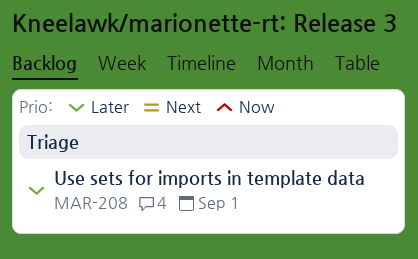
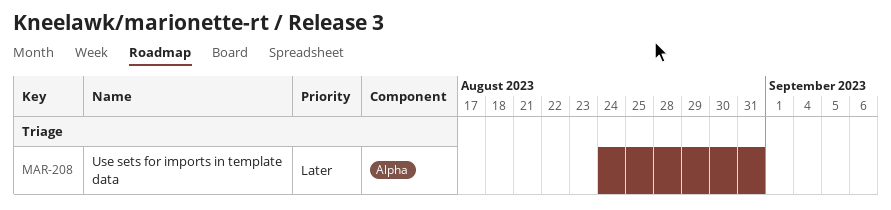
MAR-208, due: Sep 1 -> Aug 31

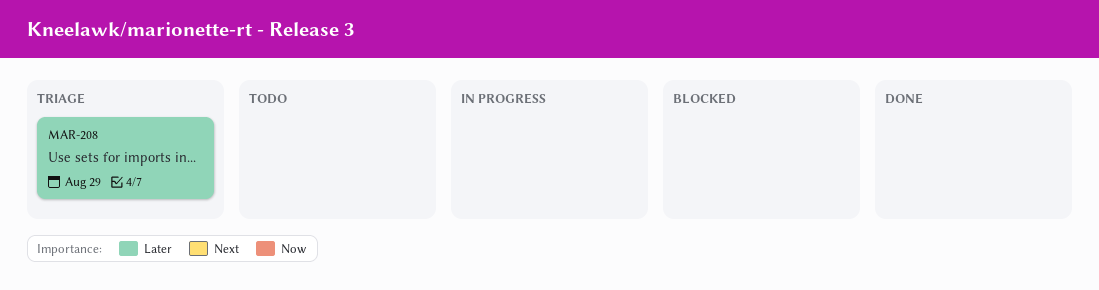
MAR-208, due: Aug 31 -> Aug 29

